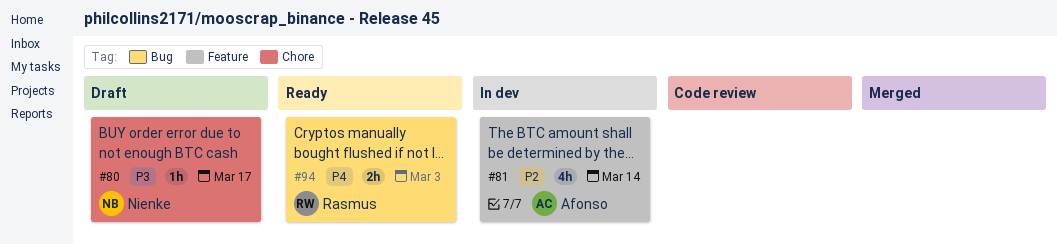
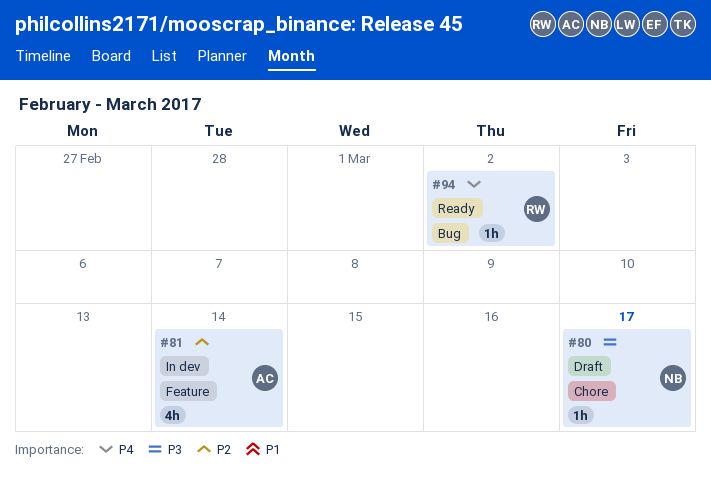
#94, estimate: 2h -> 1h
#94, due: Mar 3 -> Mar 2

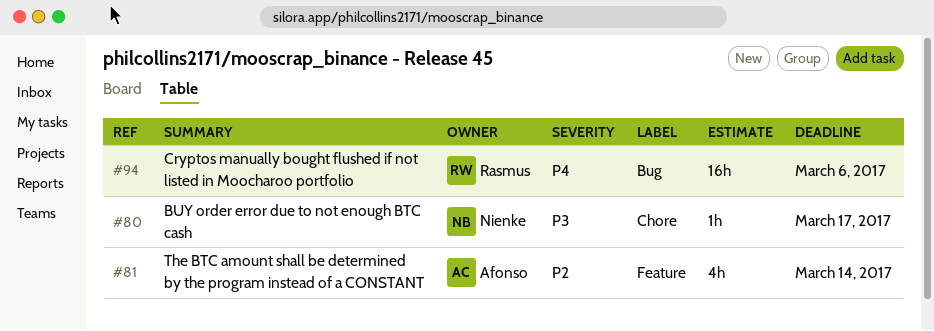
#94, estimate: 1h -> 16h
#94, due: Mar 2 -> Mar 6

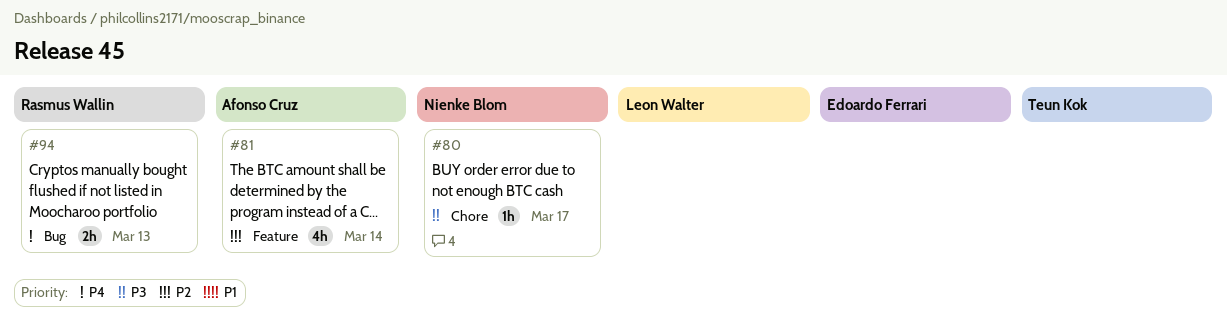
#94, estimate: 16h -> 2h
#94, due: Mar 6 -> Mar 13

